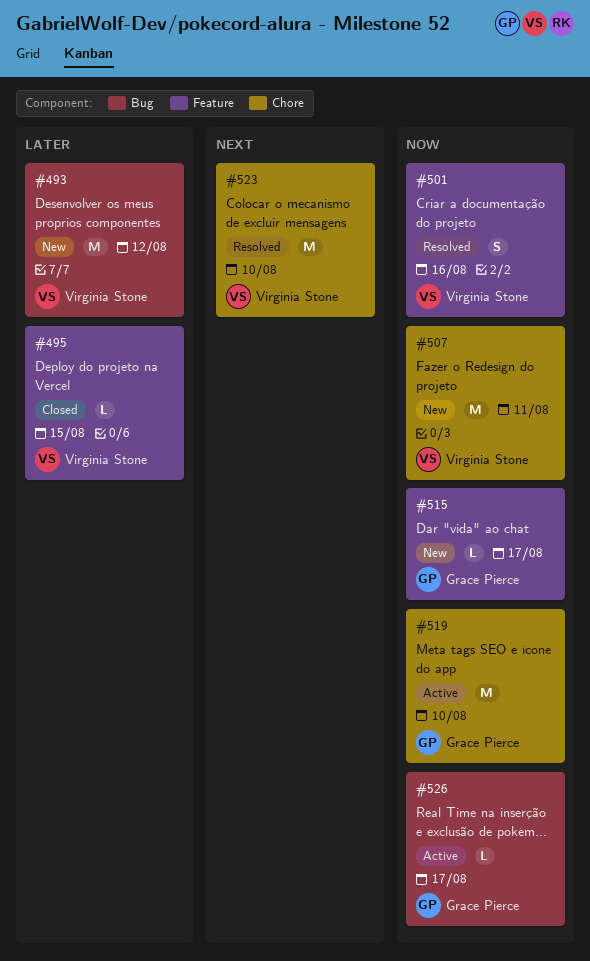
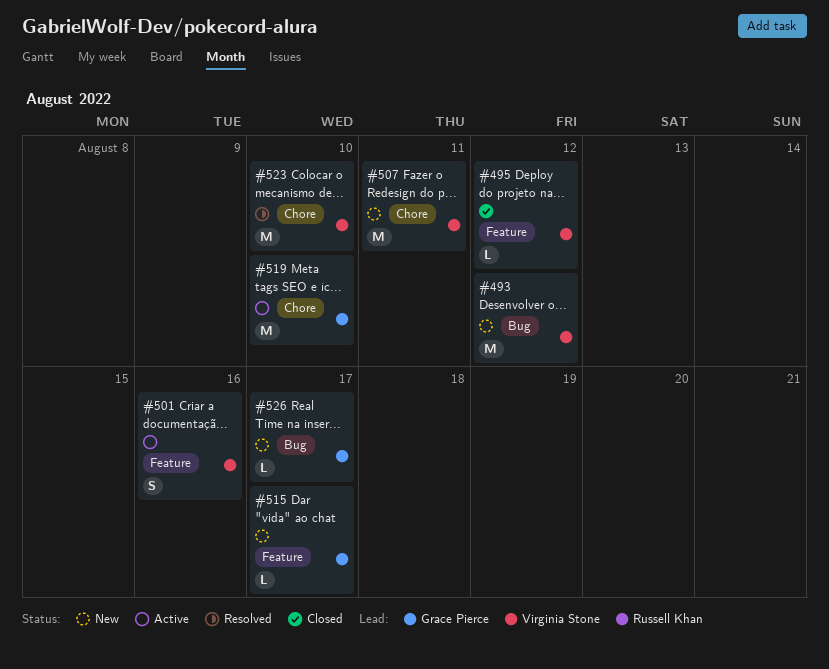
#495, due: Aug 15 -> Aug 12
#501, status: Resolved -> Active
#526, status: Active -> New

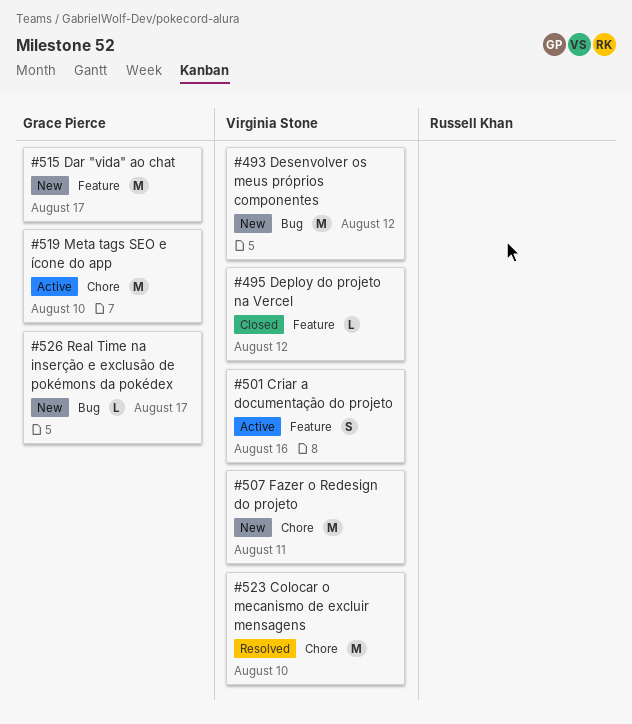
#515, estimate: L -> M

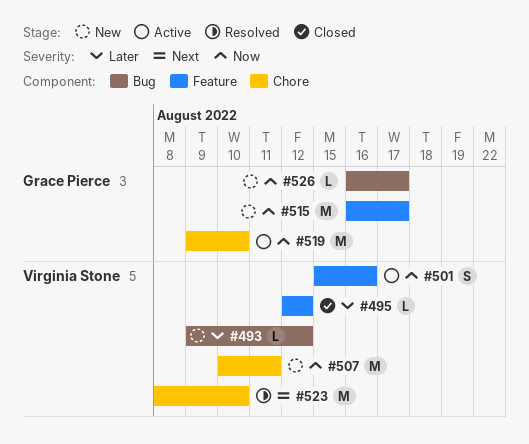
#493, estimate: M -> L

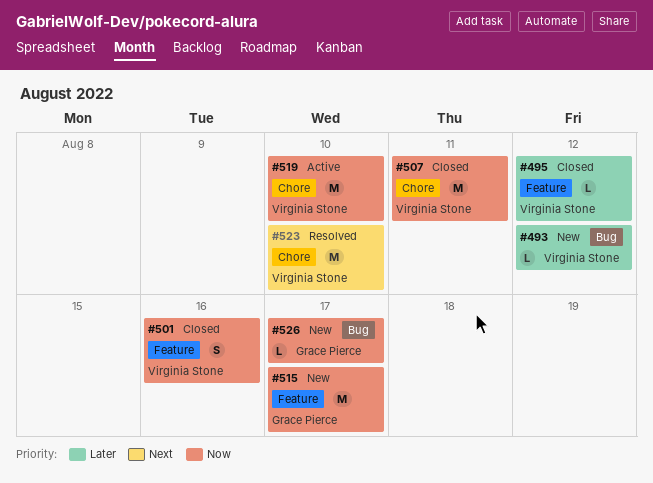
#501, status: Active -> Closed
#507, status: New -> Closed
#519, owner: Grace Pierce -> Virginia Stone

